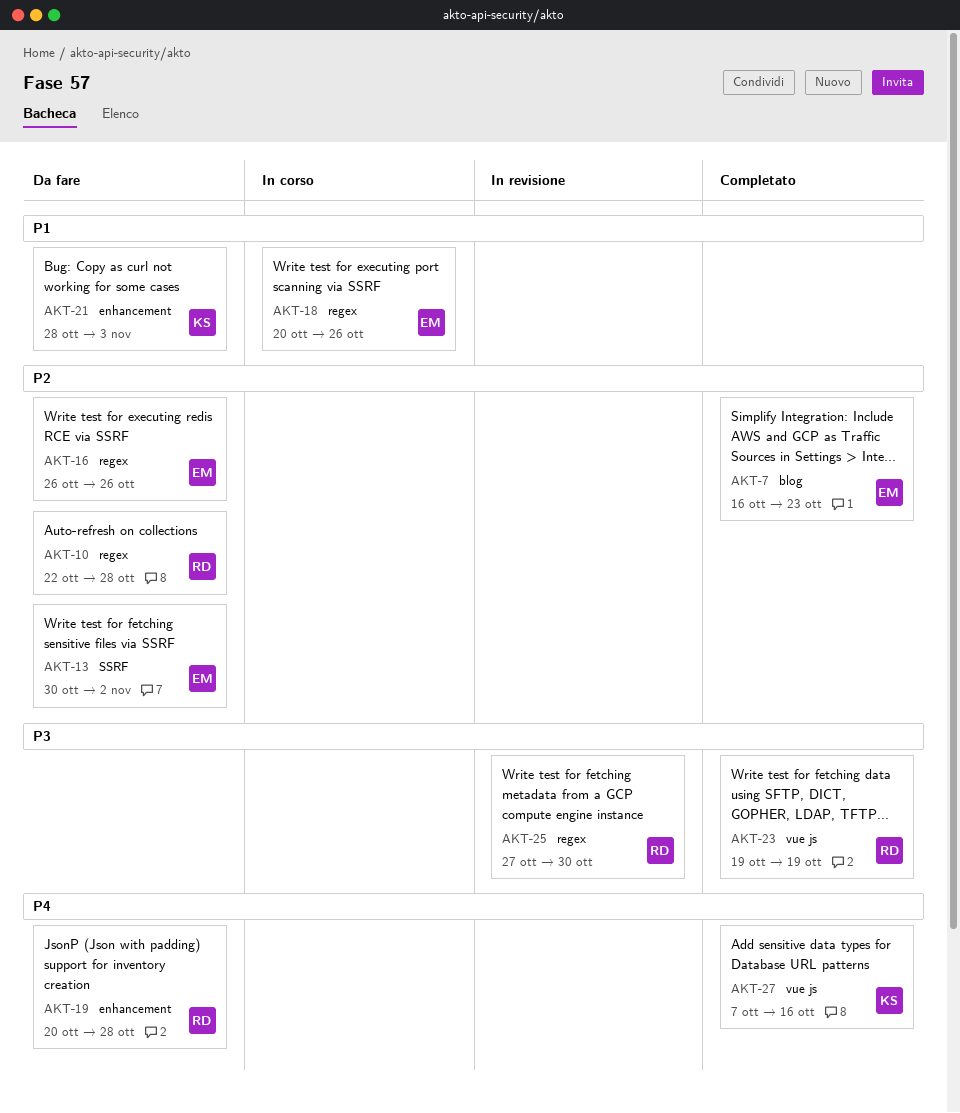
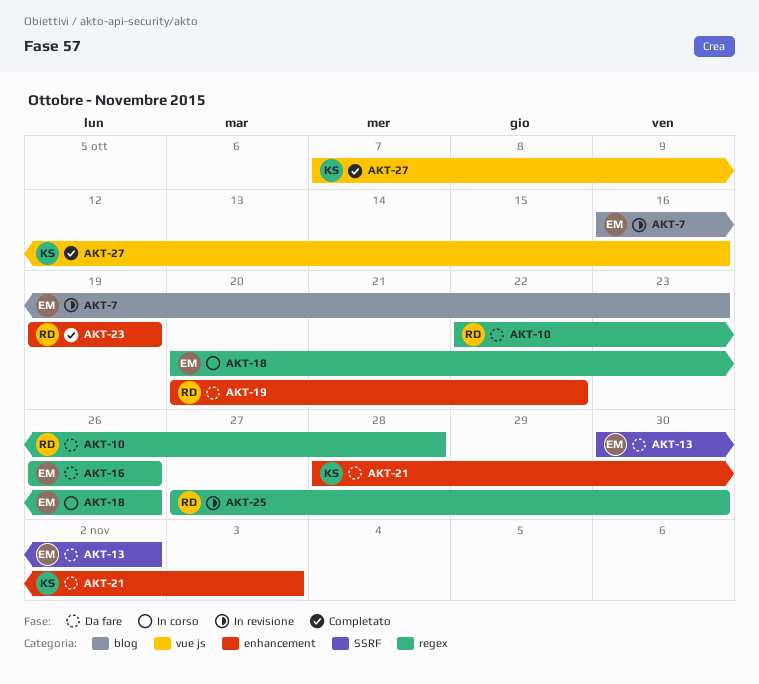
AKT-7, status: Completato -> In revisione
AKT-19, due: Oct 28 -> Oct 22
AKT-23, label: vue js -> enhancement

